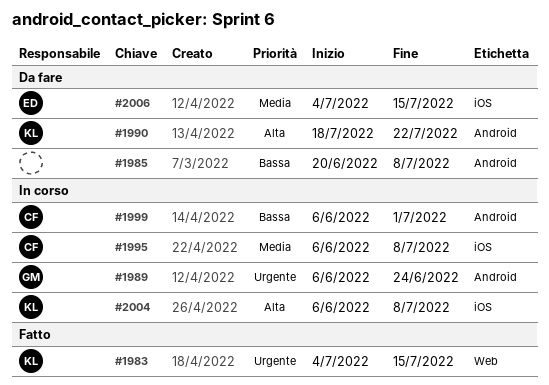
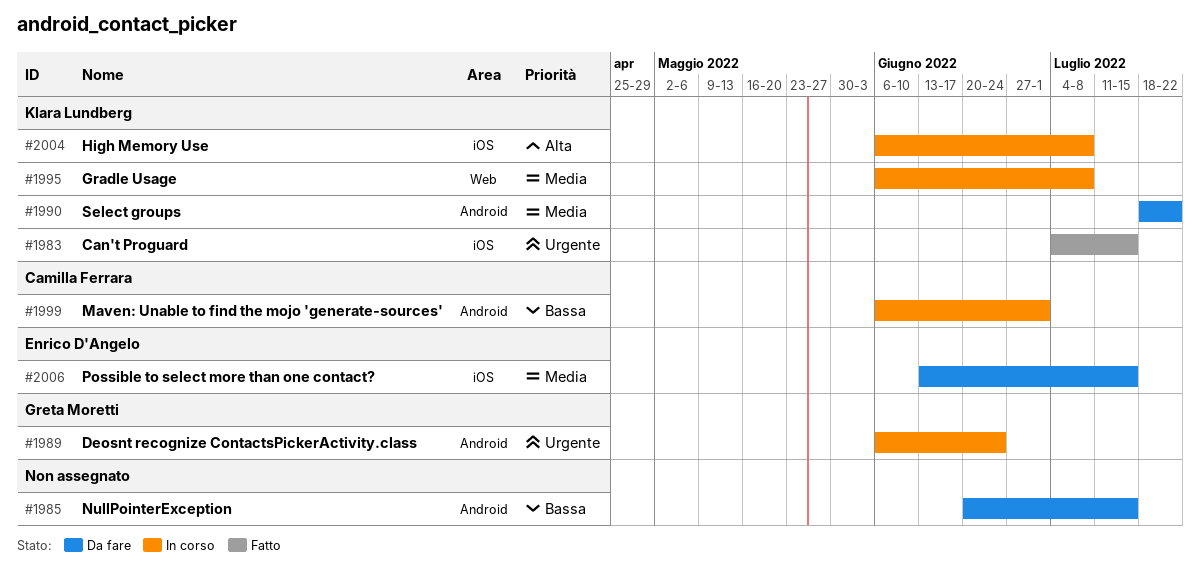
#1983, label: Web -> iOS
#1985, due: Jul 8 -> Jul 15
#1990, priority: Alta -> Media
#1995, owner: Camilla Ferrara -> Klara Lundberg
#1995, label: iOS -> Web
#2006, start: Jul 4 -> Jun 13

